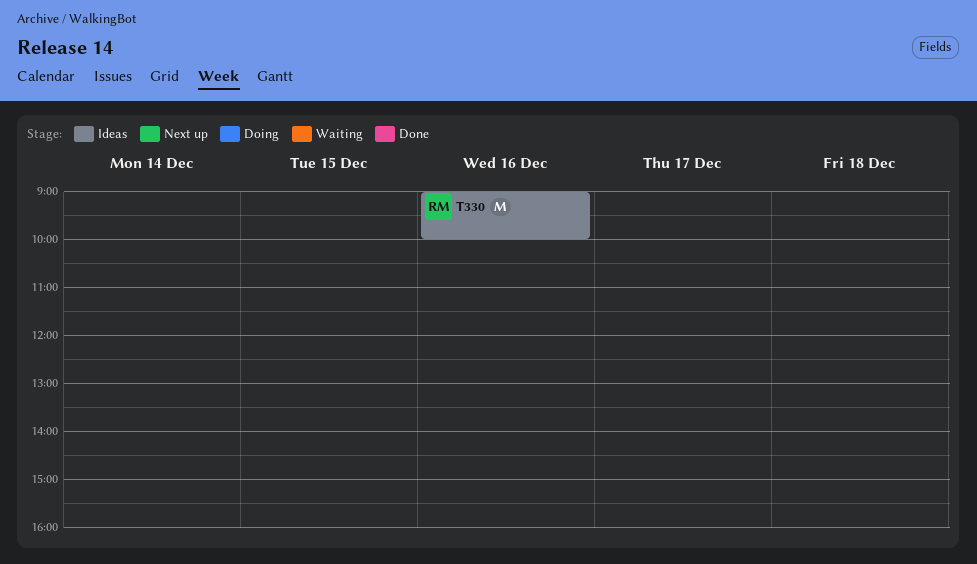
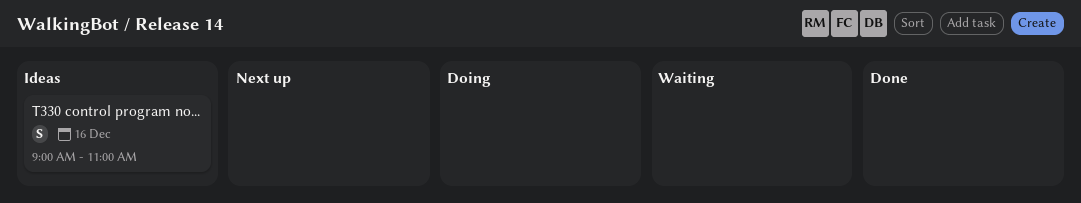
T330, estimate: M -> S
T330, ends: 10:00 -> 11:00

